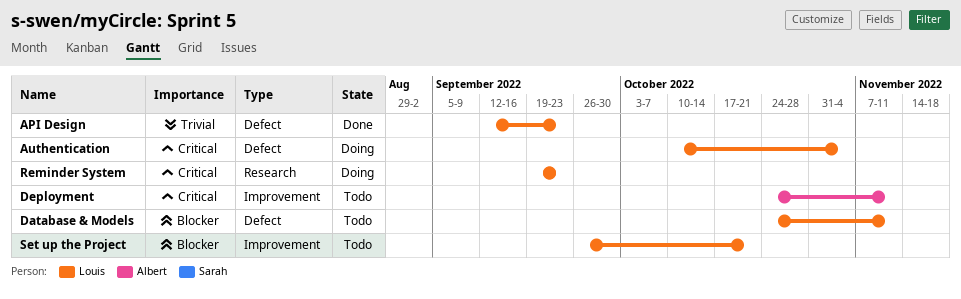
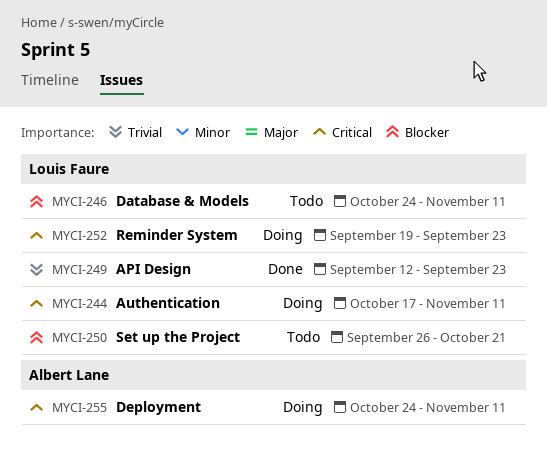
Authentication, start: Oct 10 -> Oct 17
Authentication, due: Nov 4 -> Nov 11
Deployment, status: Todo -> Doing

